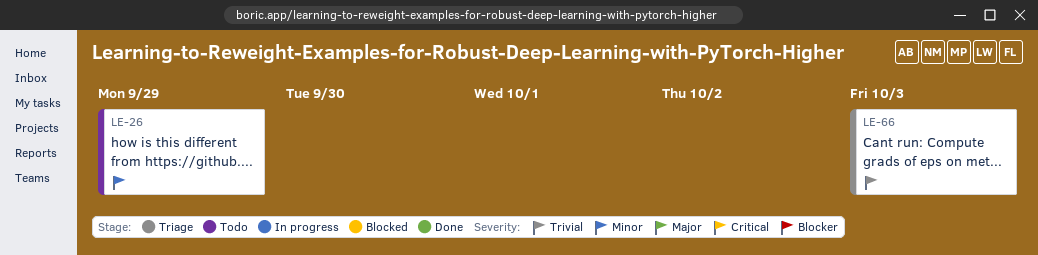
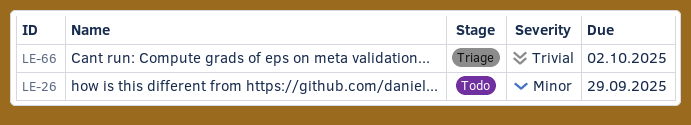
LE-66, due: Oct 3 -> Oct 2

